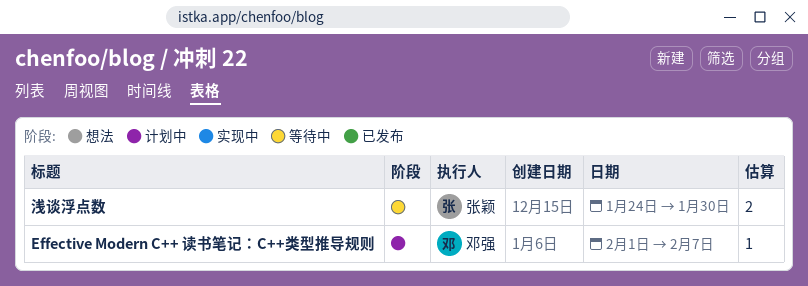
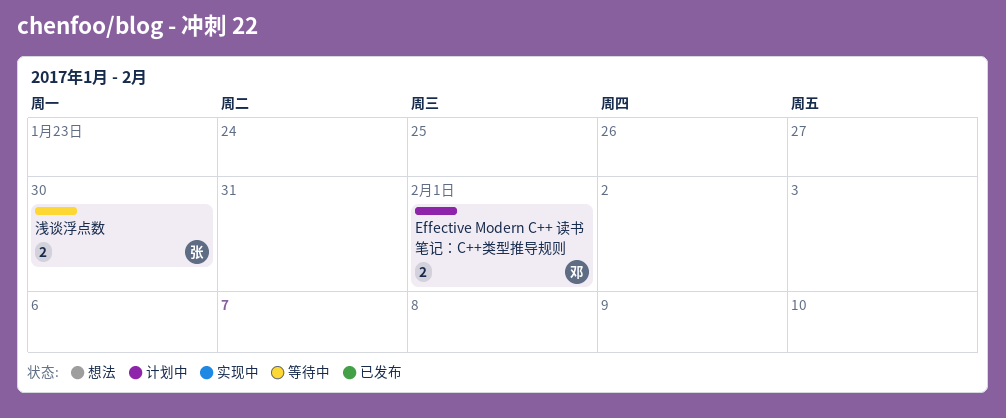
Effective Modern C++ 读书笔记：C++类型推导规则, estimate: 1 -> 2
Effective Modern C++ 读书笔记：C++类型推导规则, due: Feb 7 -> Feb 1

